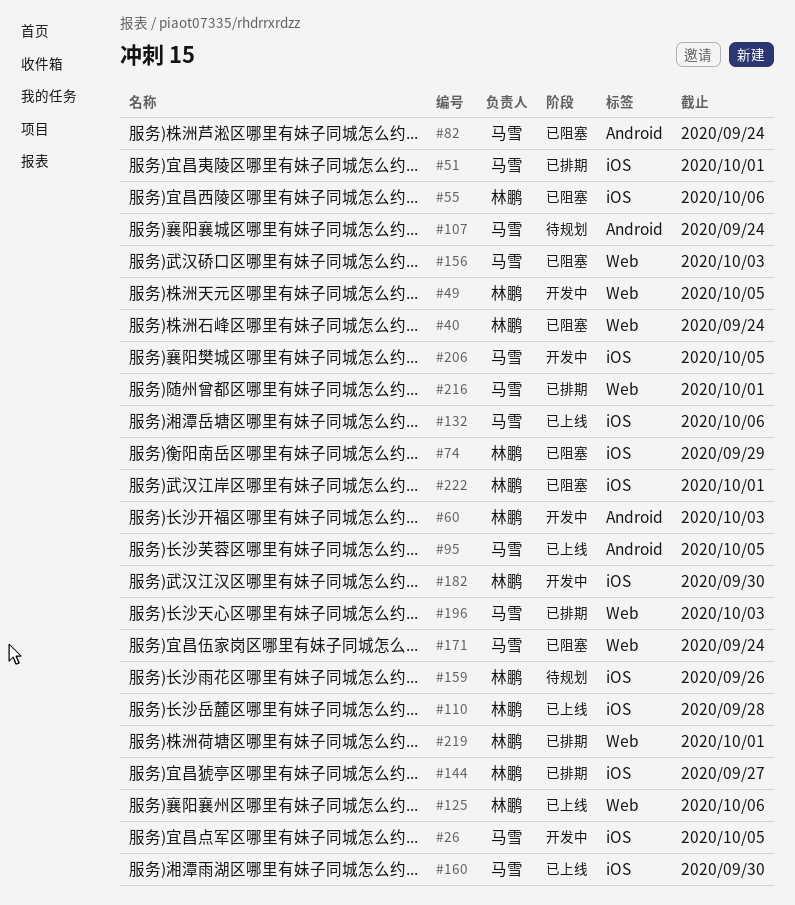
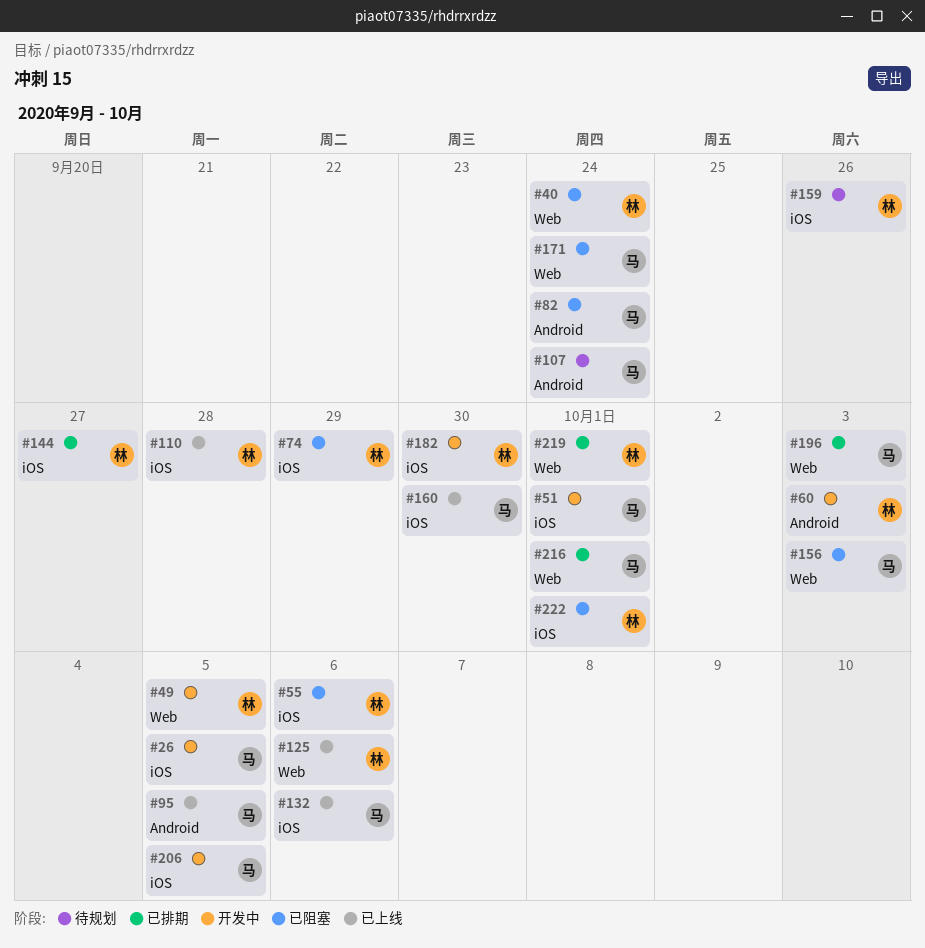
#51, status: 已排期 -> 开发中

